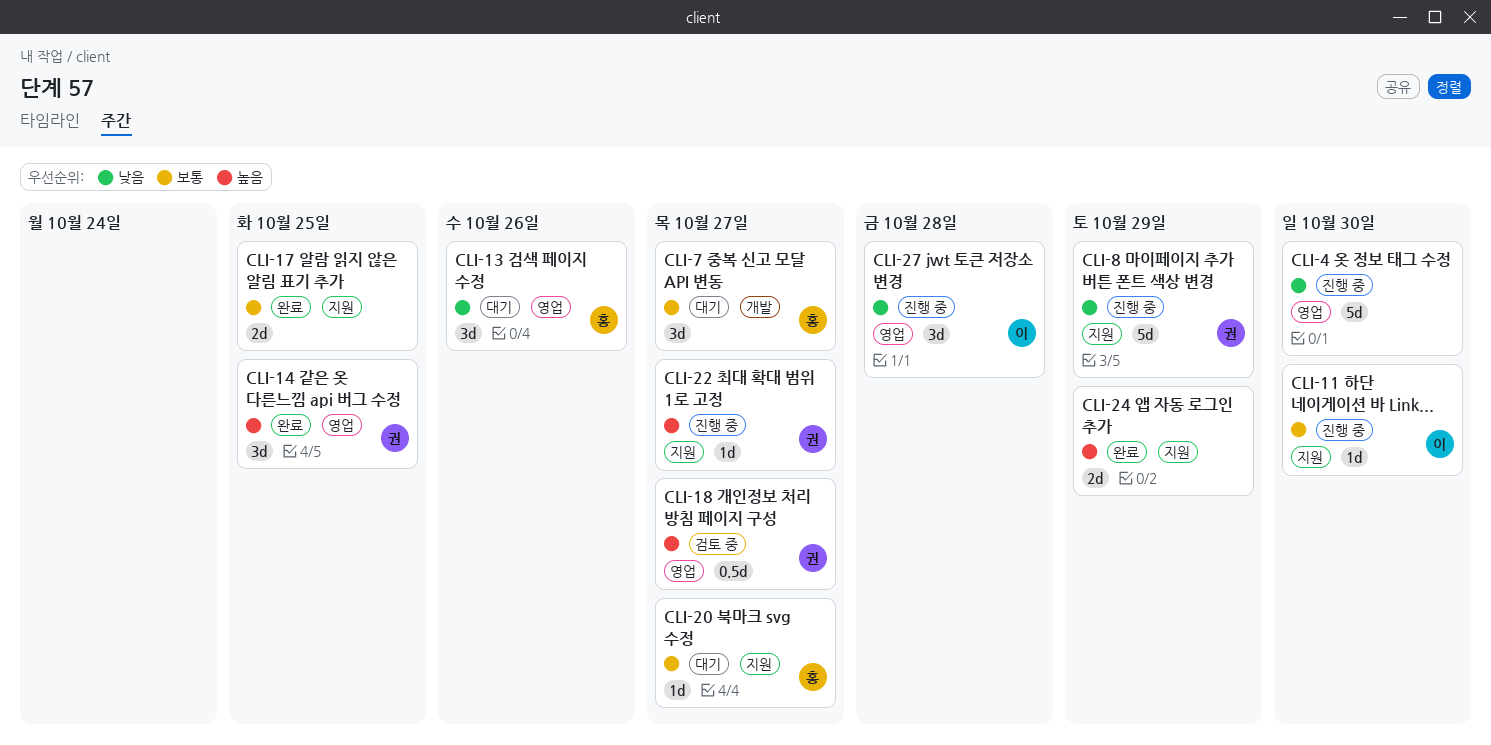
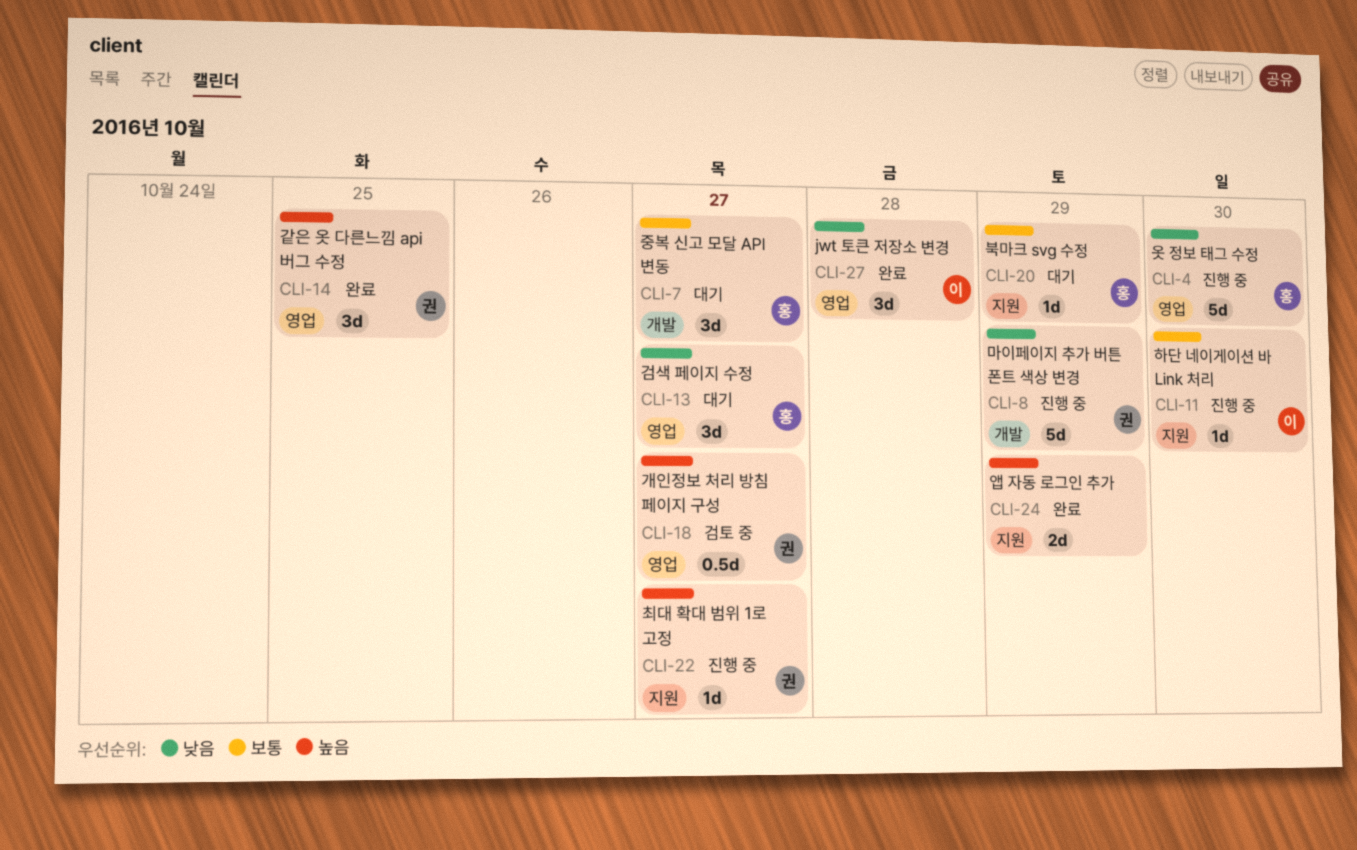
CLI-4, owner: none -> 홍
CLI-8, label: 지원 -> 개발
CLI-13, due: Oct 26 -> Oct 27
CLI-17: present -> none
CLI-20, due: Oct 27 -> Oct 29
CLI-27, status: 진행 중 -> 완료

